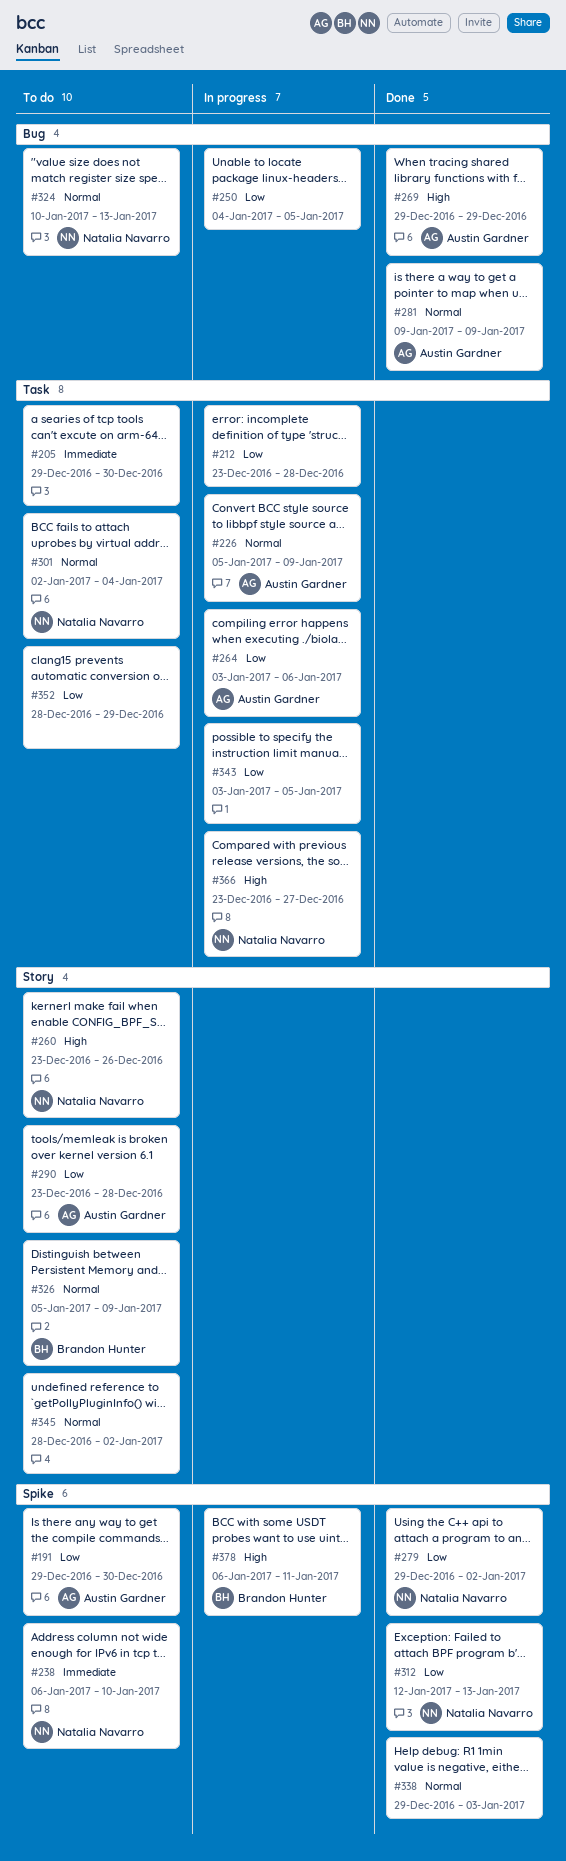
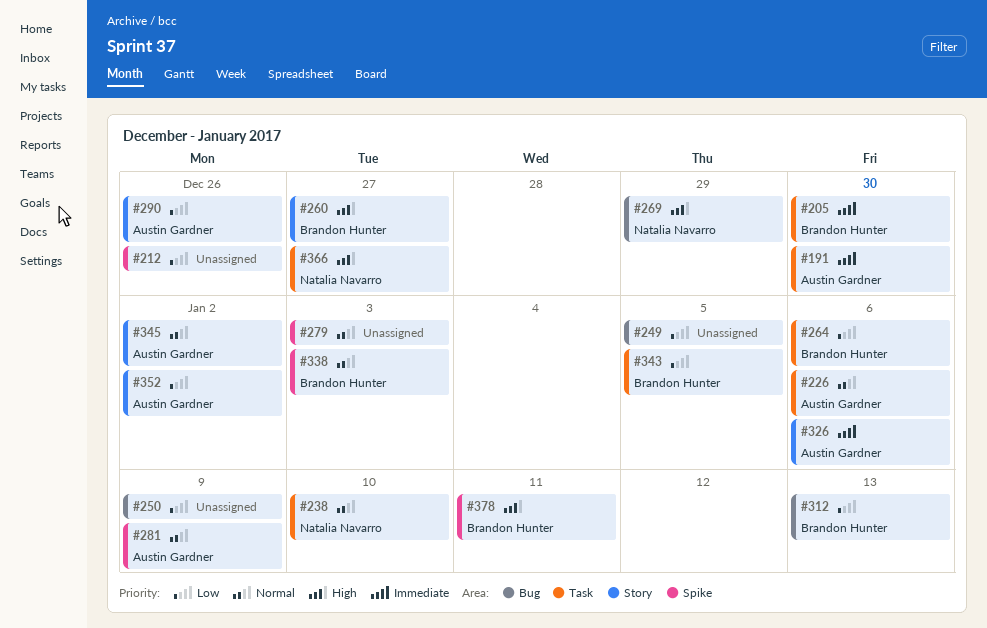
#191, priority: Low -> Immediate
#191, label: Spike -> Task
#205, owner: none -> Brandon Hunter
#212, label: Task -> Spike
#212, due: Dec 28 -> Dec 26
#226, due: Jan 9 -> Jan 6
#238, priority: Immediate -> Normal
#238, label: Spike -> Task
#249: none -> present
#250, due: Jan 5 -> Jan 9
#260, owner: Natalia Navarro -> Brandon Hunter
#260, due: Dec 26 -> Dec 27
#264, owner: Austin Gardner -> Brandon Hunter
#269, owner: Austin Gardner -> Natalia Navarro
#279, owner: Natalia Navarro -> none
#279, priority: Low -> Normal
#279, due: Jan 2 -> Jan 3
#281, label: Bug -> Spike
#290, due: Dec 28 -> Dec 26
#301: present -> none
#312, owner: Natalia Navarro -> Brandon Hunter
#312, label: Spike -> Bug
#324: present -> none
#326, owner: Brandon Hunter -> Austin Gardner
#326, priority: Normal -> Immediate
#326, due: Jan 9 -> Jan 6
#338, owner: none -> Brandon Hunter
#343, owner: none -> Brandon Hunter
#345, owner: none -> Austin Gardner
#352, owner: none -> Austin Gardner
#352, label: Task -> Story
#352, due: Dec 29 -> Jan 2

